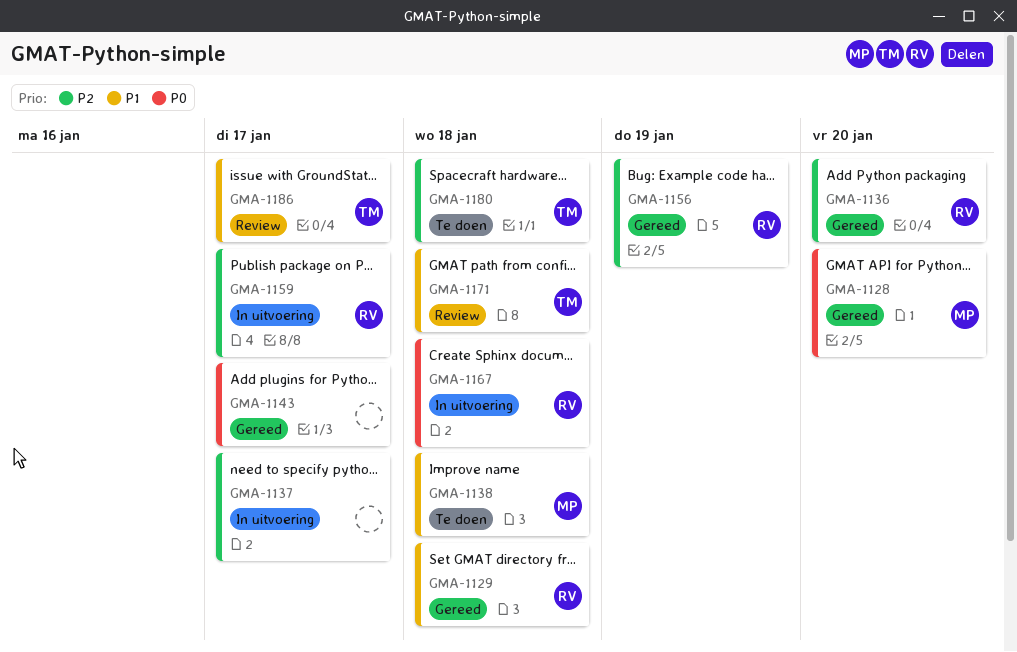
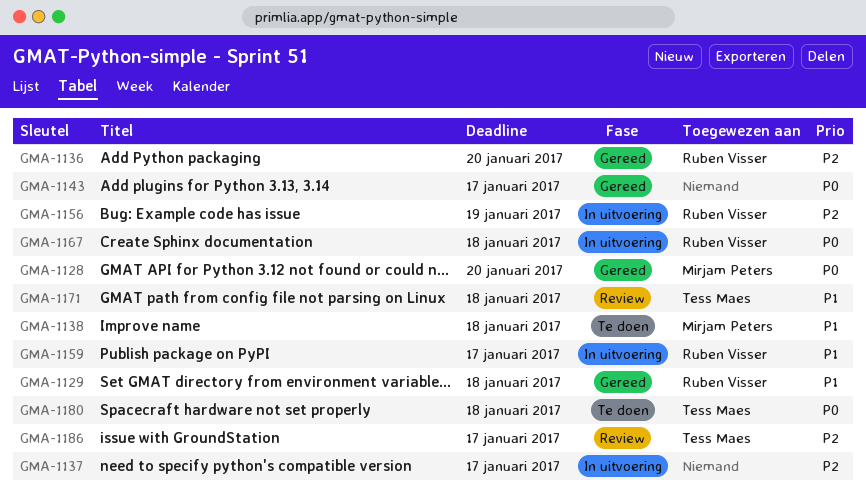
GMA-1156, status: Gereed -> In uitvoering
GMA-1159, priority: P2 -> P1
GMA-1180, priority: P2 -> P0
GMA-1186, priority: P1 -> P2

